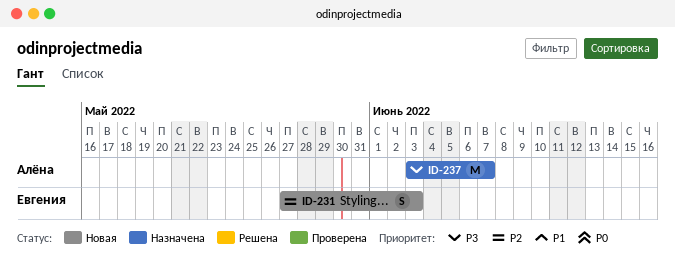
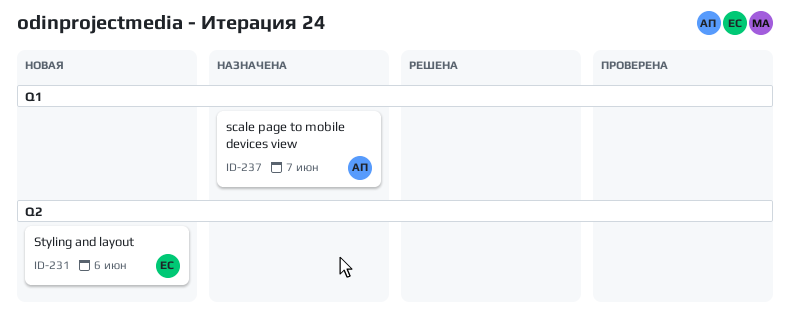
ID-231, due: Jun 3 -> Jun 6

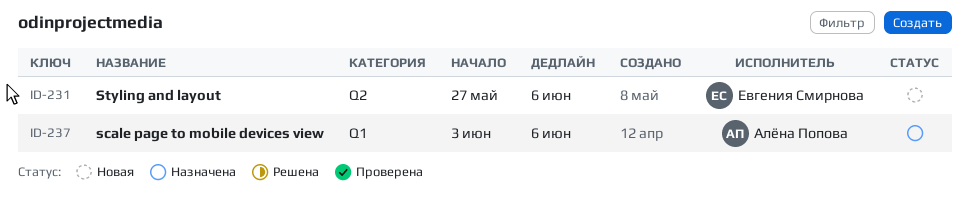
ID-237, due: Jun 7 -> Jun 6

